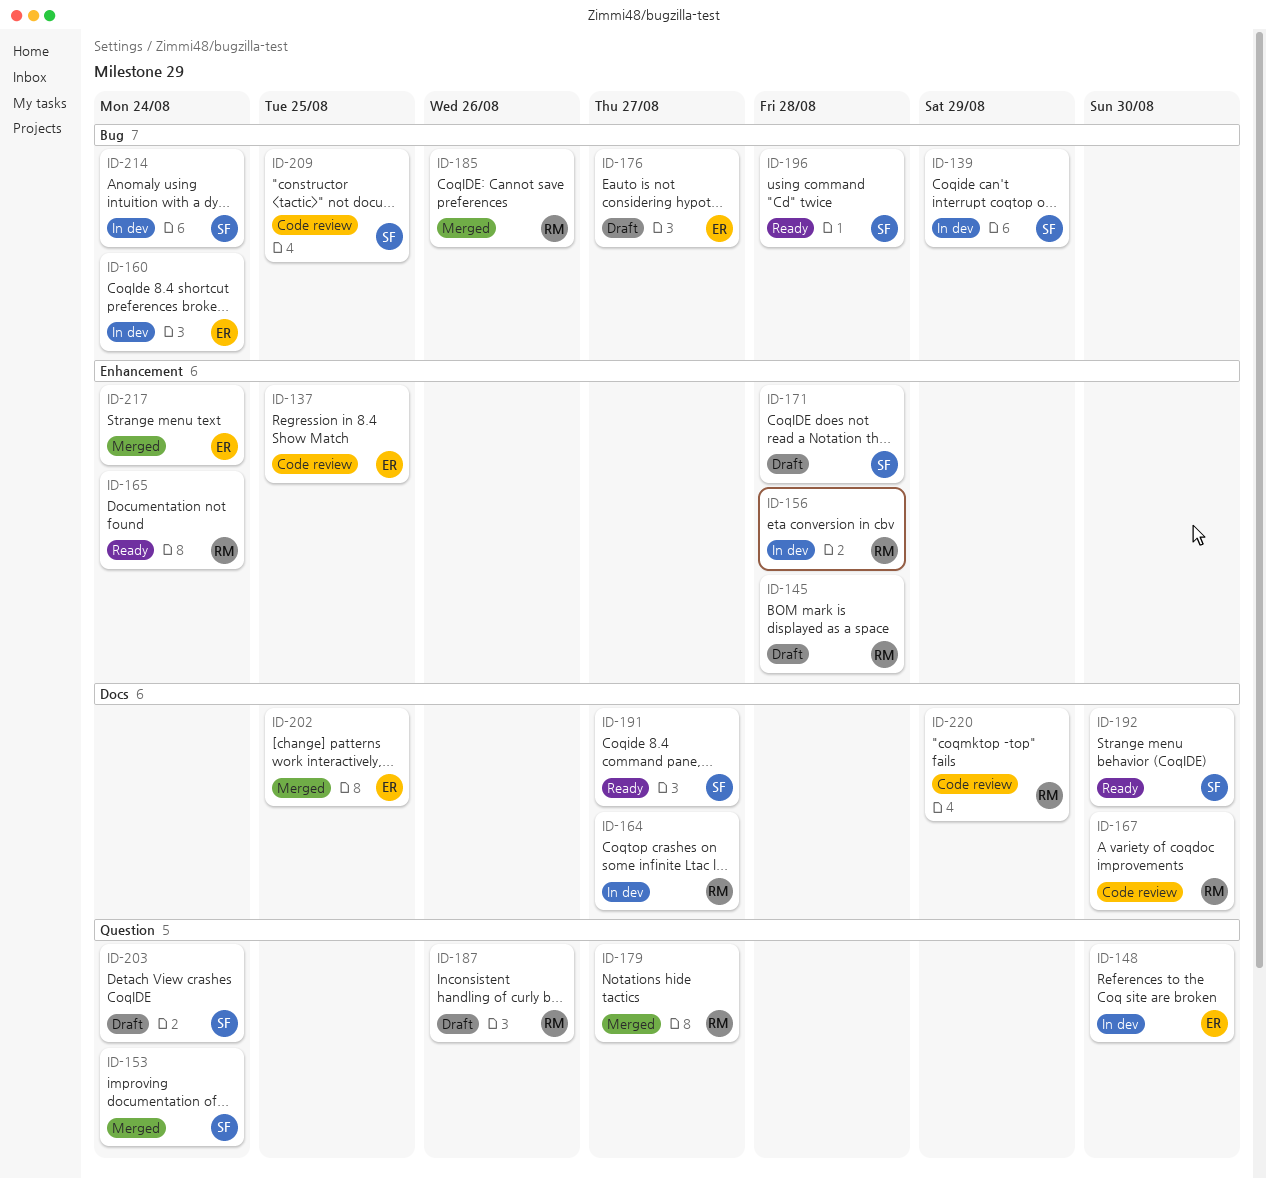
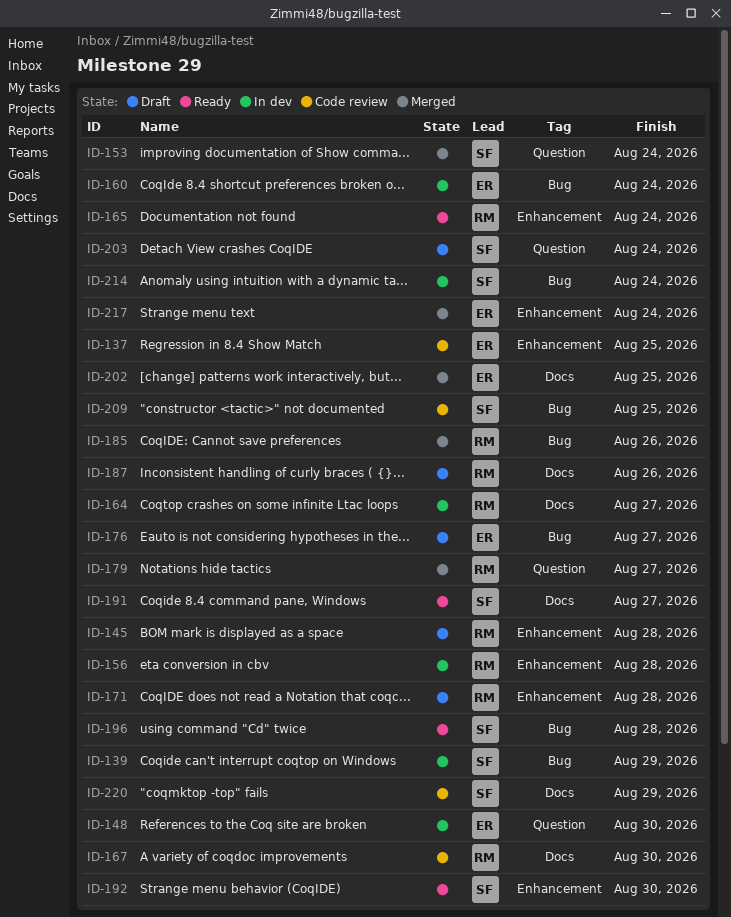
ID-171, owner: SF -> RM
ID-187, label: Question -> Docs
ID-192, label: Docs -> Enhancement
ID-220, owner: RM -> SF

